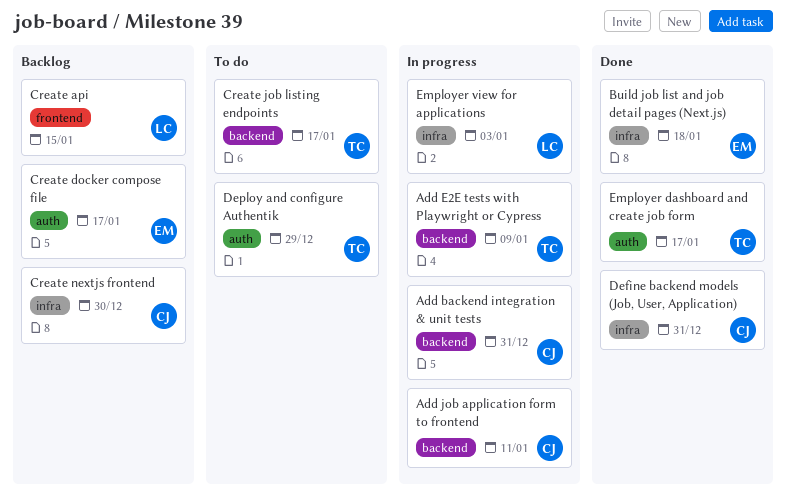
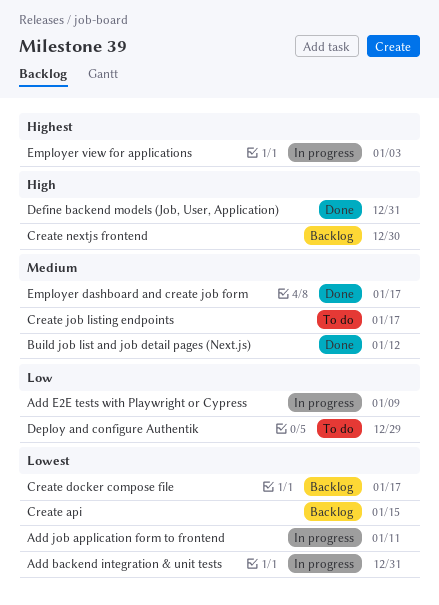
Build job list and job detail pages (Next.js), due: Jan 18 -> Jan 12

